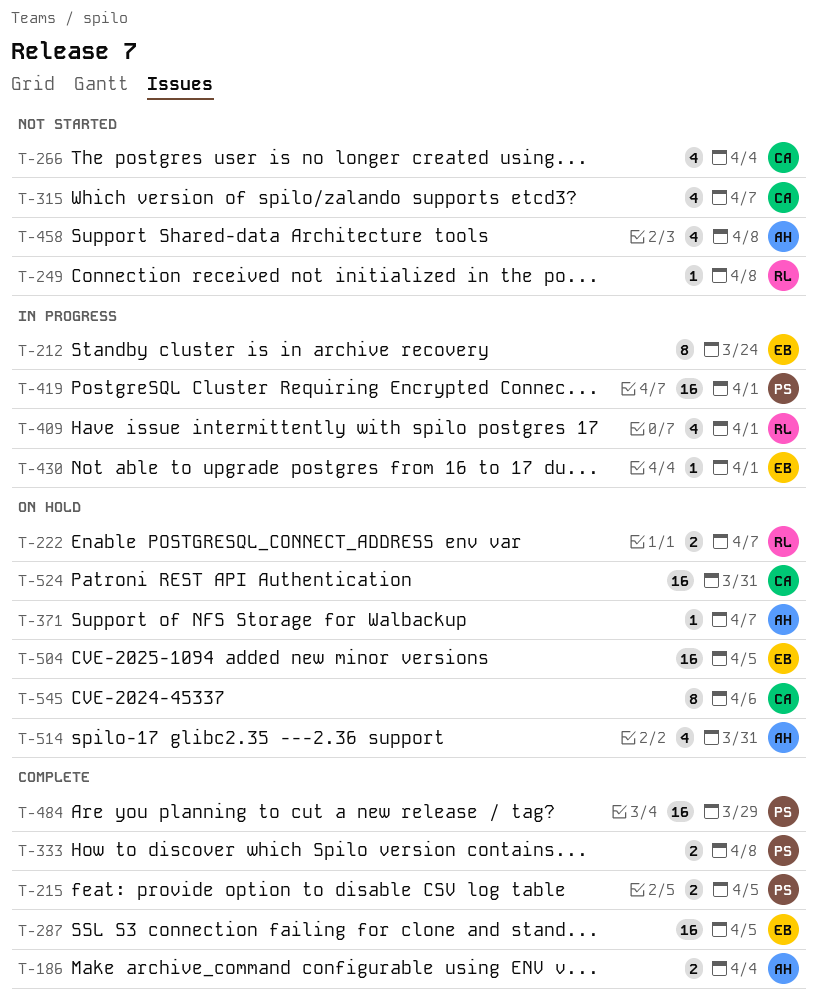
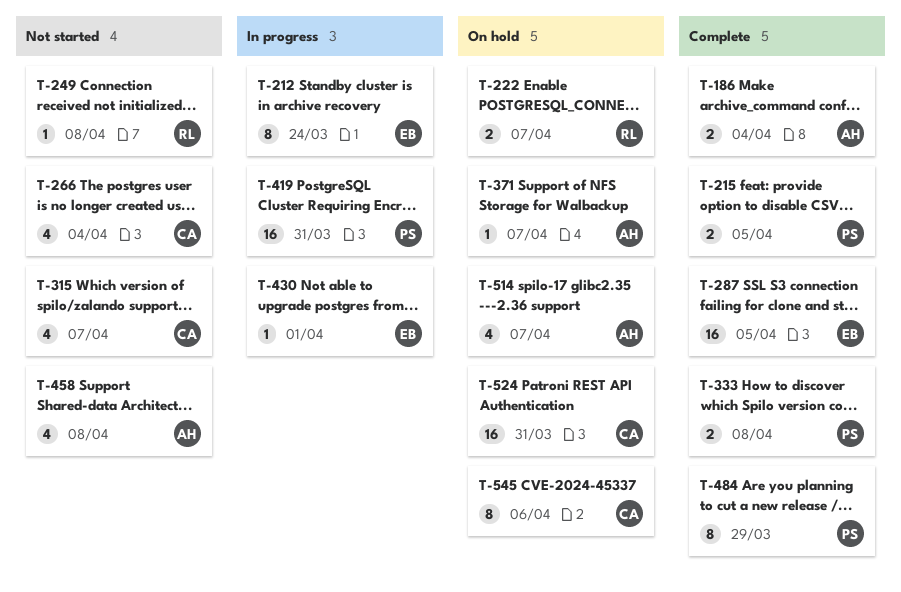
T-409: present -> none
T-419, due: Apr 1 -> Mar 31
T-484, estimate: 16 -> 8
T-504: present -> none
T-514, due: Mar 31 -> Apr 7

